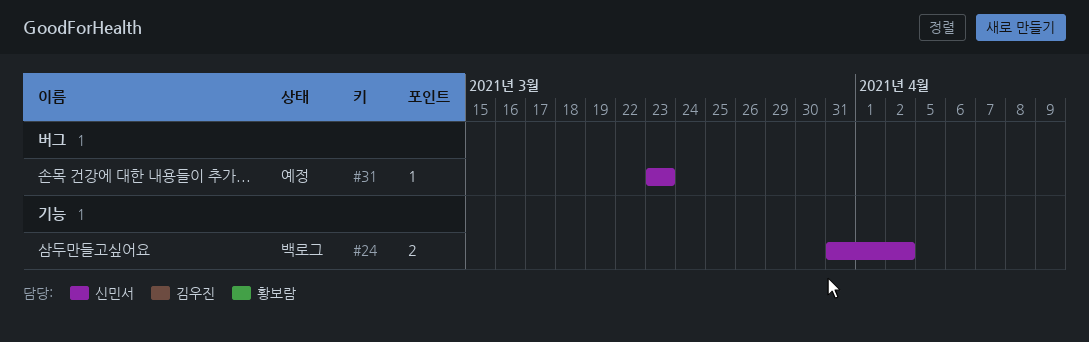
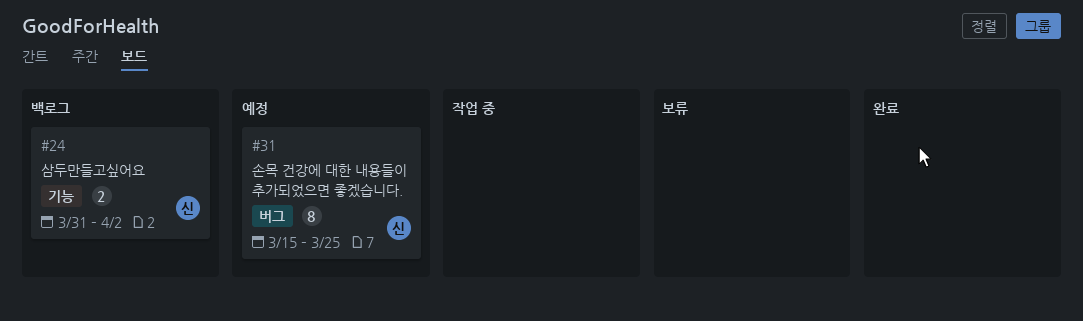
#31, estimate: 1 -> 8
#31, start: Mar 23 -> Mar 15
#31, due: Mar 23 -> Mar 25

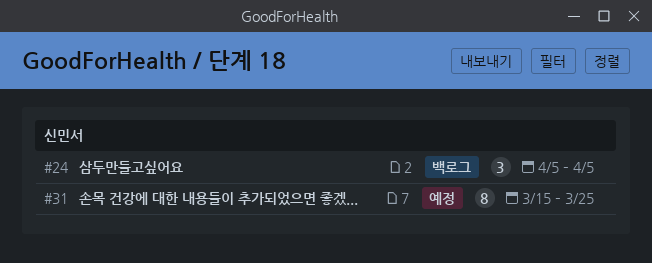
#24, estimate: 2 -> 3
#24, start: Mar 31 -> Apr 5
#24, due: Apr 2 -> Apr 5

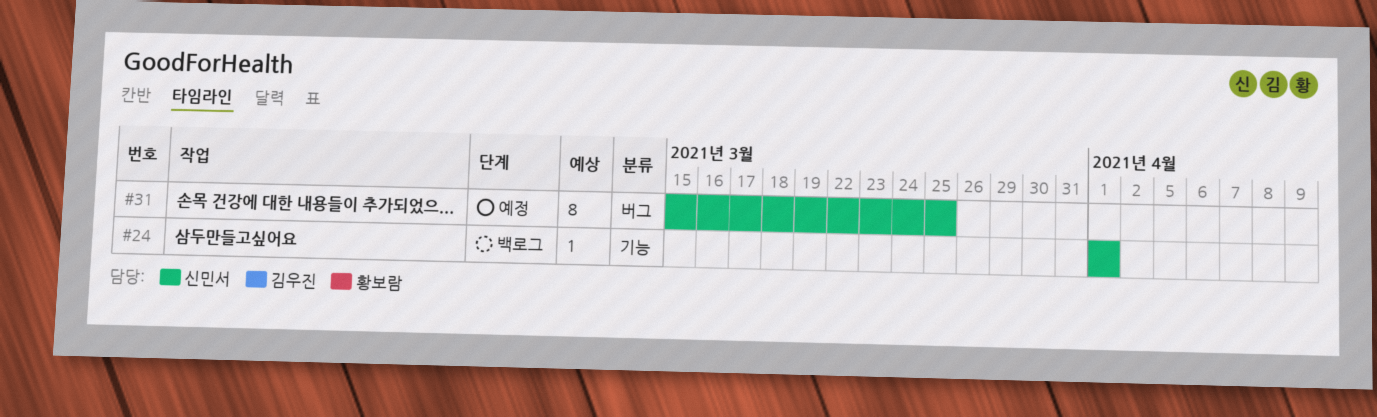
#24, estimate: 3 -> 1
#24, start: Apr 5 -> Apr 1
#24, due: Apr 5 -> Apr 1

